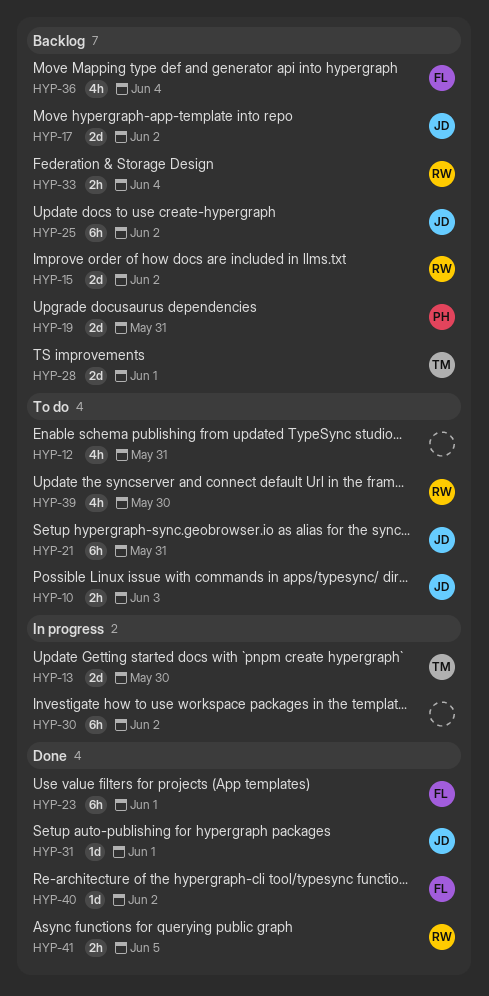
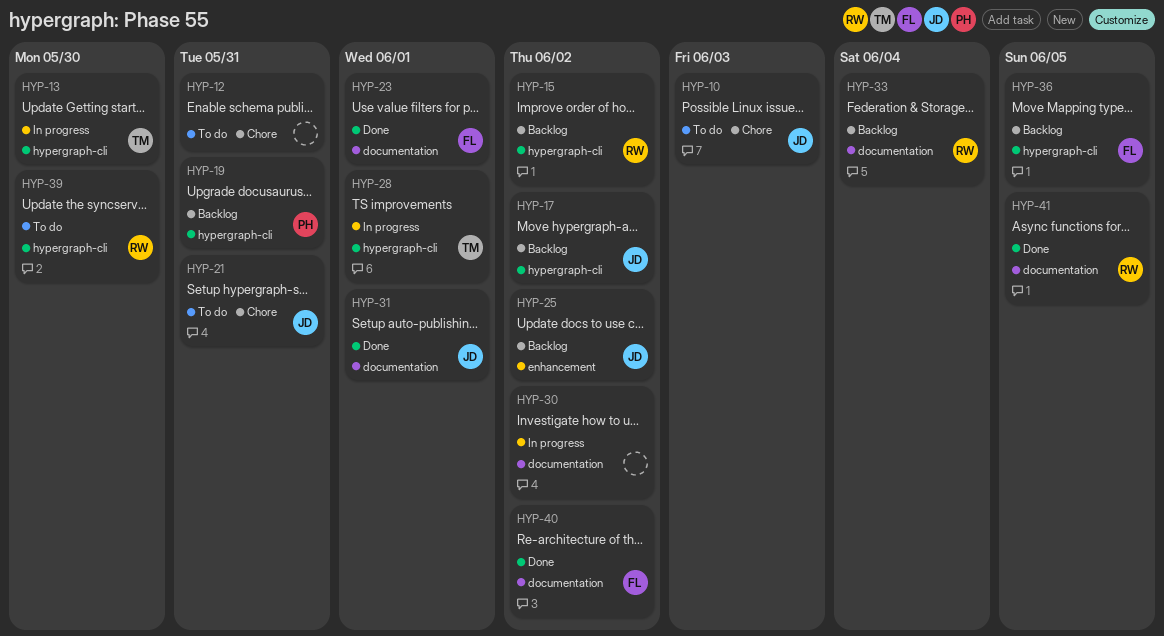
HYP-28, status: Backlog -> In progress
HYP-36, due: Jun 4 -> Jun 5

